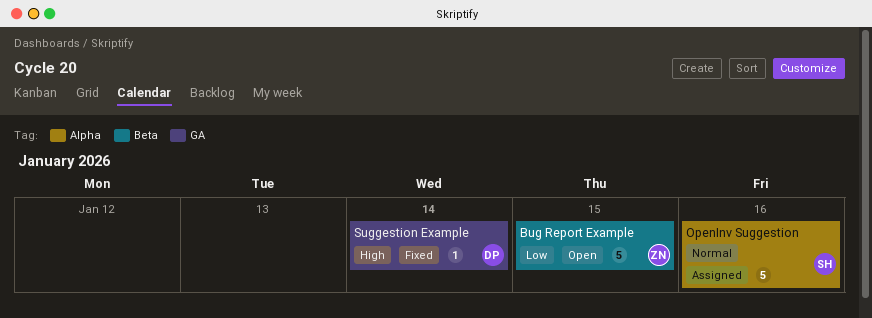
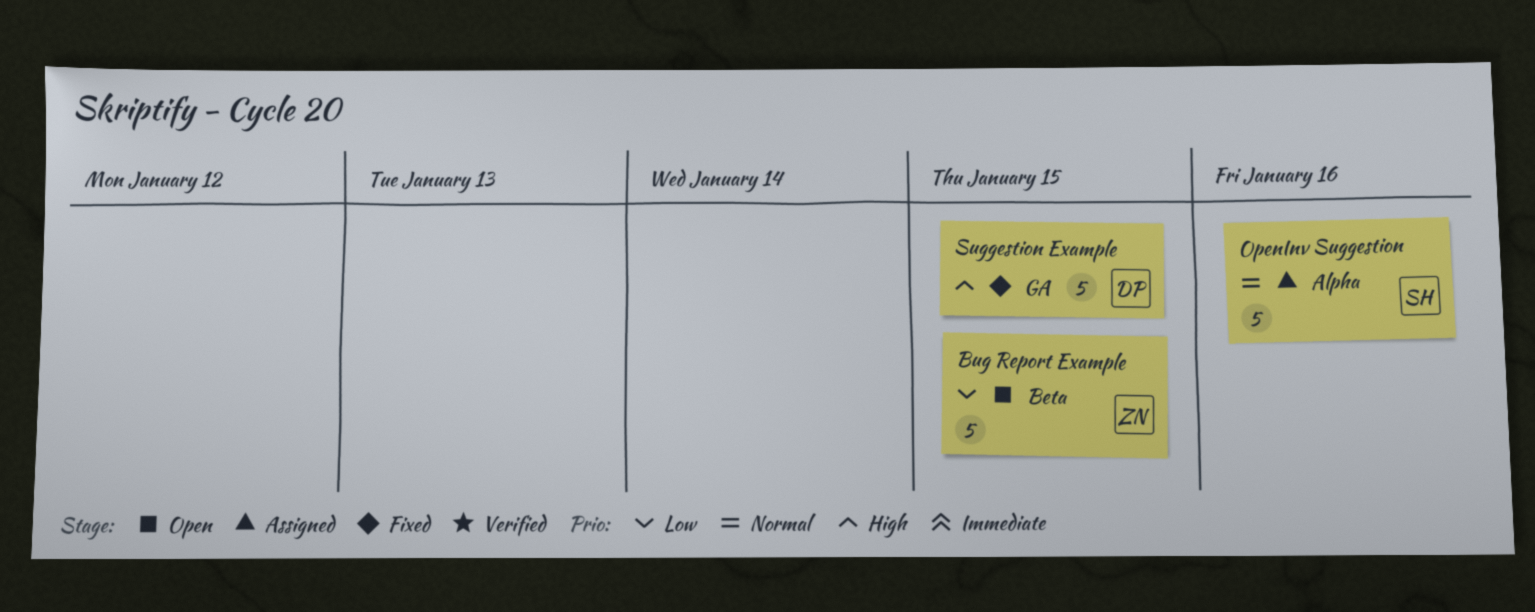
Suggestion Example, estimate: 1 -> 5
Suggestion Example, due: Jan 14 -> Jan 15

